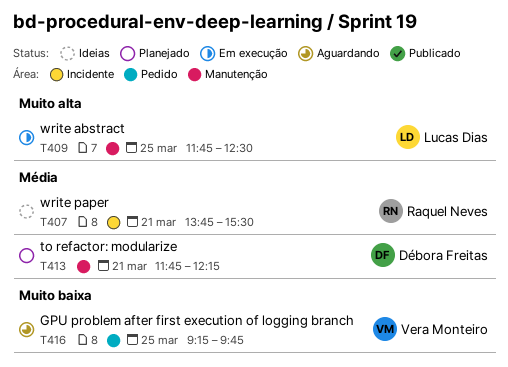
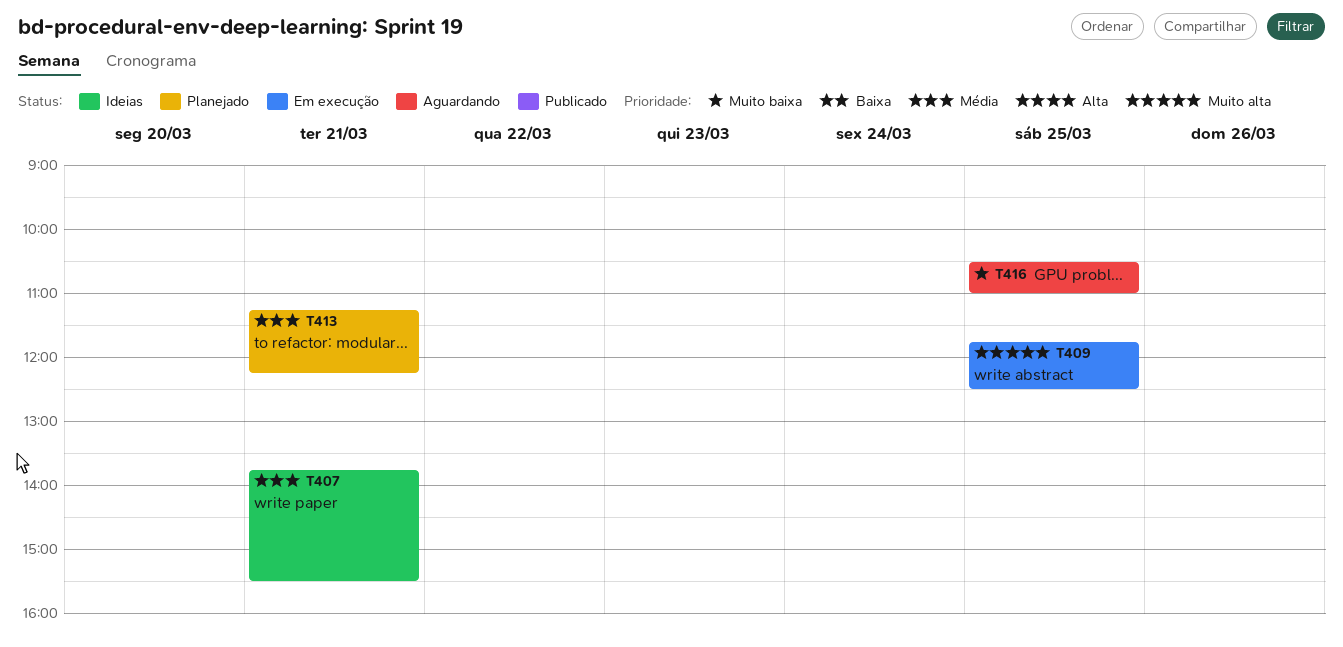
T413, begins: 11:45 -> 11:15
T416, begins: 09:15 -> 10:30
T416, ends: 09:45 -> 11:00

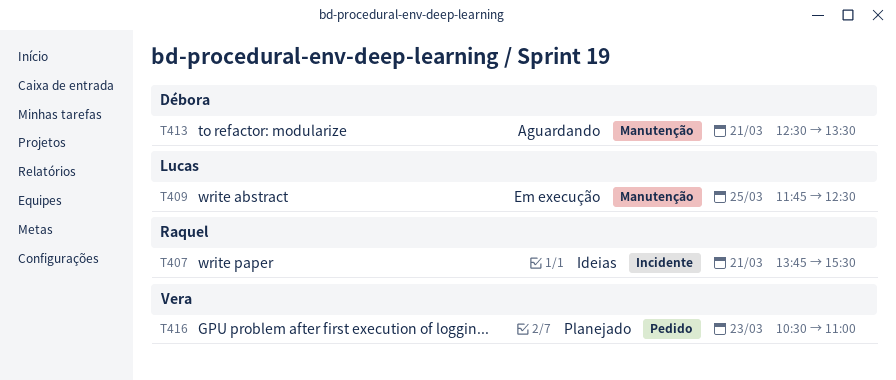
T413, status: Planejado -> Aguardando
T413, begins: 11:15 -> 12:30
T413, ends: 12:15 -> 13:30
T416, status: Aguardando -> Planejado
T416, day: Mar 25 -> Mar 23

